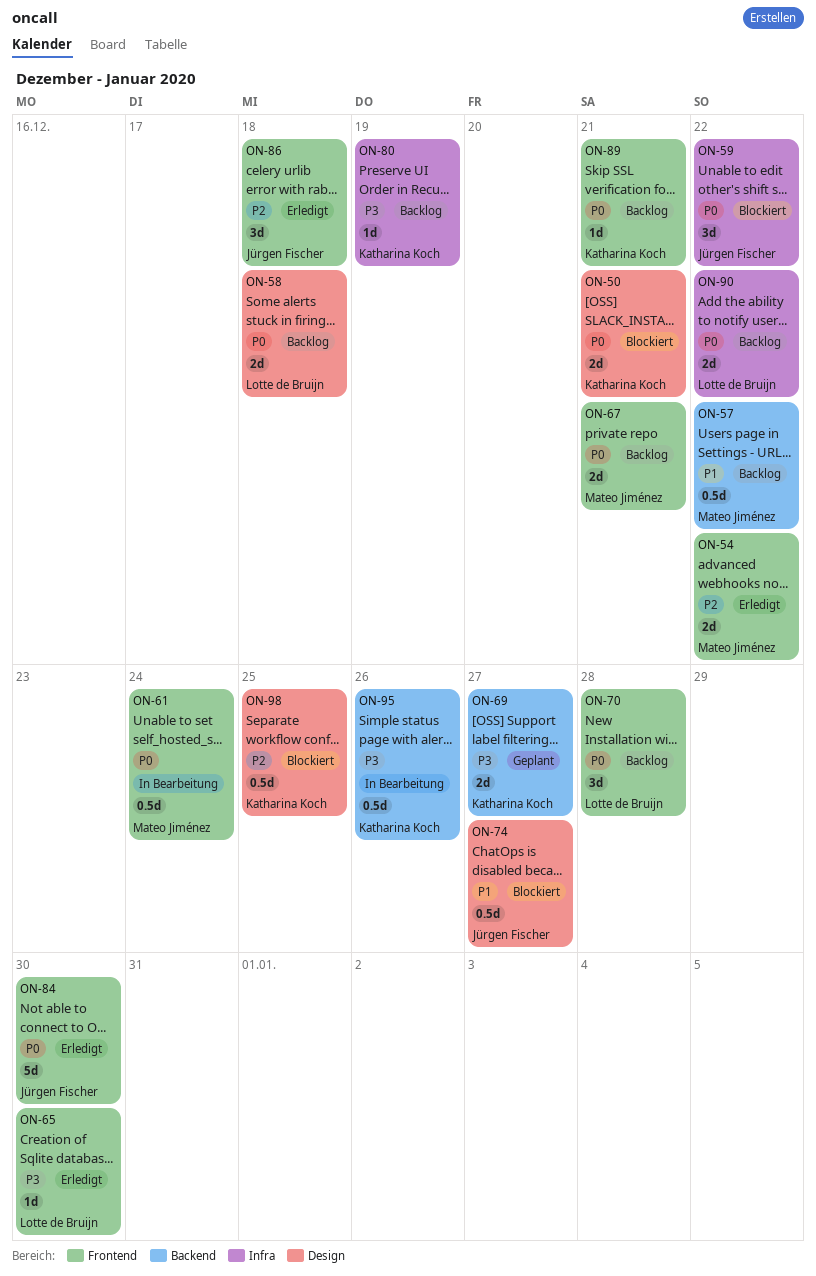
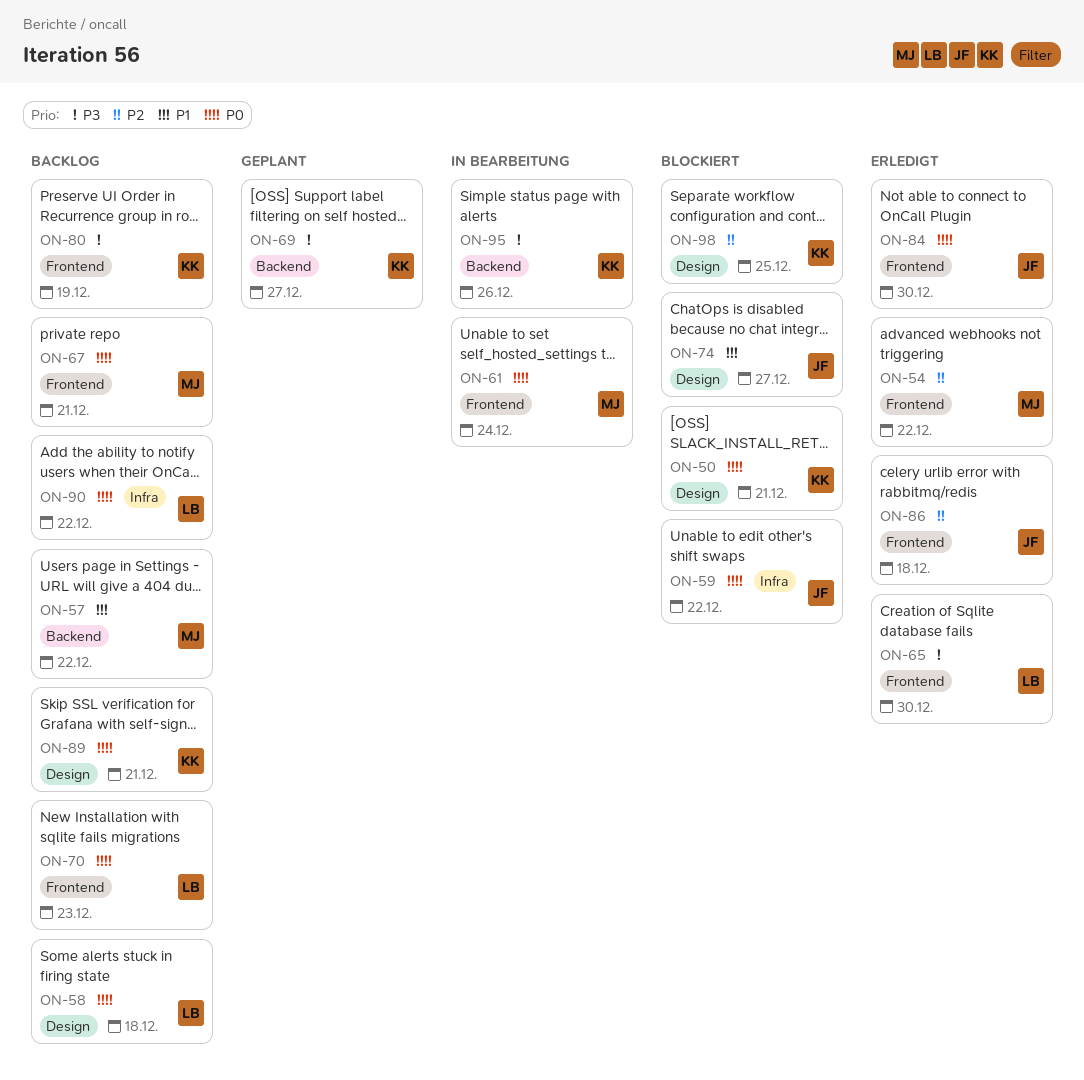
ON-70, due: Dec 28 -> Dec 23
ON-80, label: Infra -> Frontend
ON-89, label: Frontend -> Design

